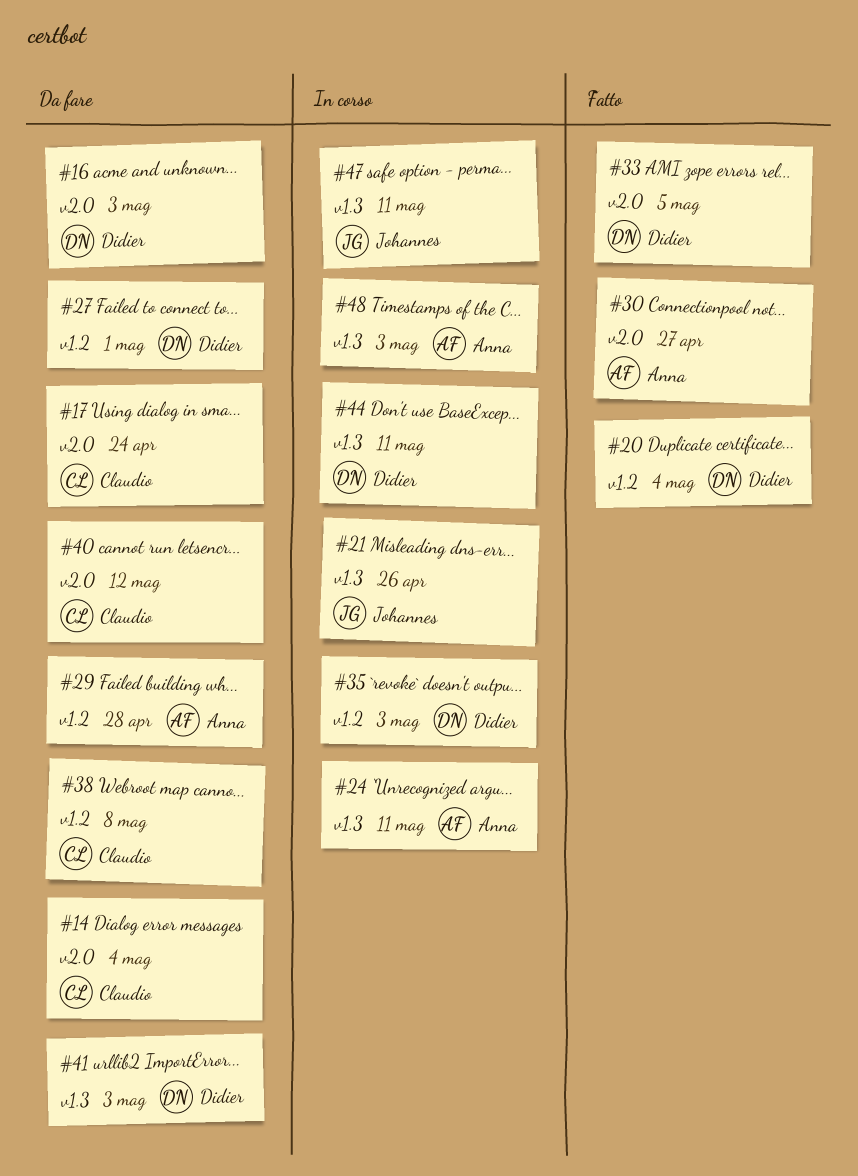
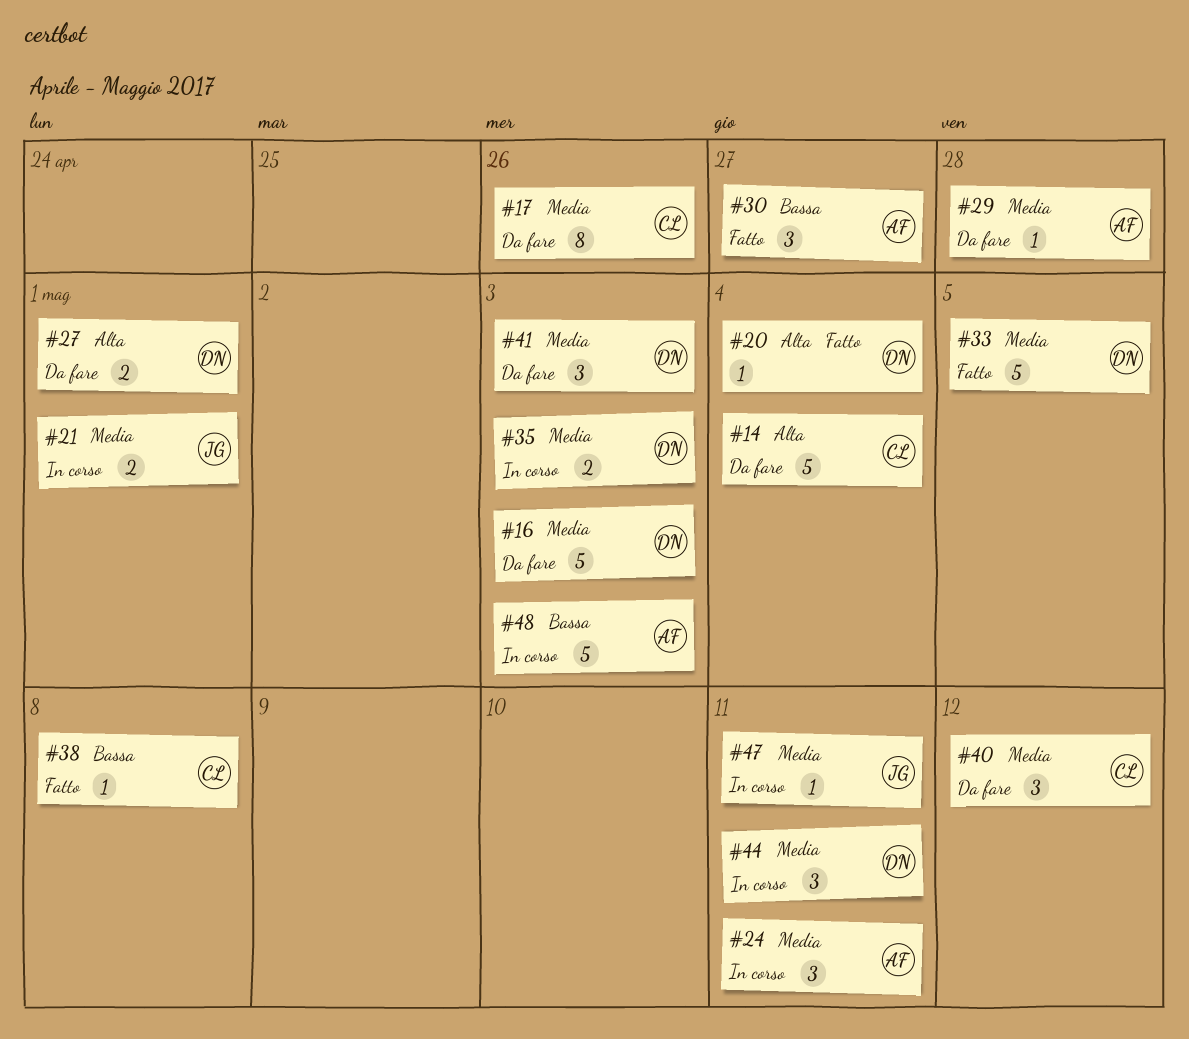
#17, due: Apr 24 -> Apr 26
#21, due: Apr 26 -> May 1
#38, status: Da fare -> Fatto

